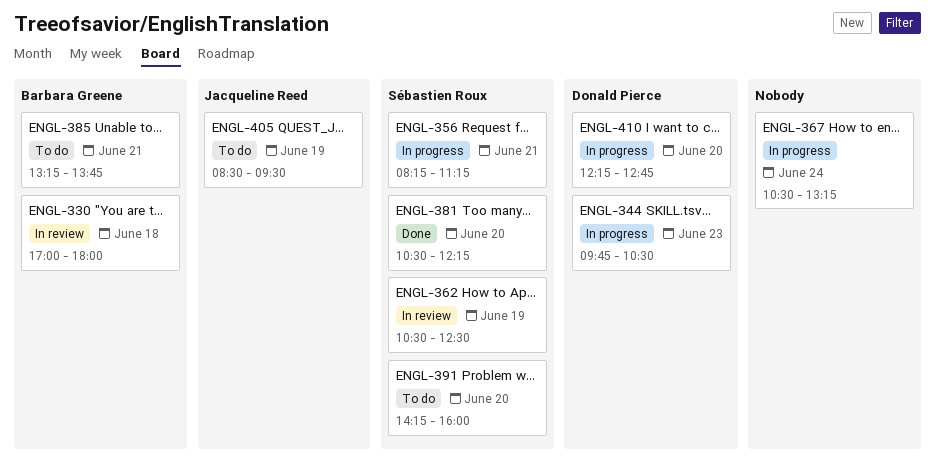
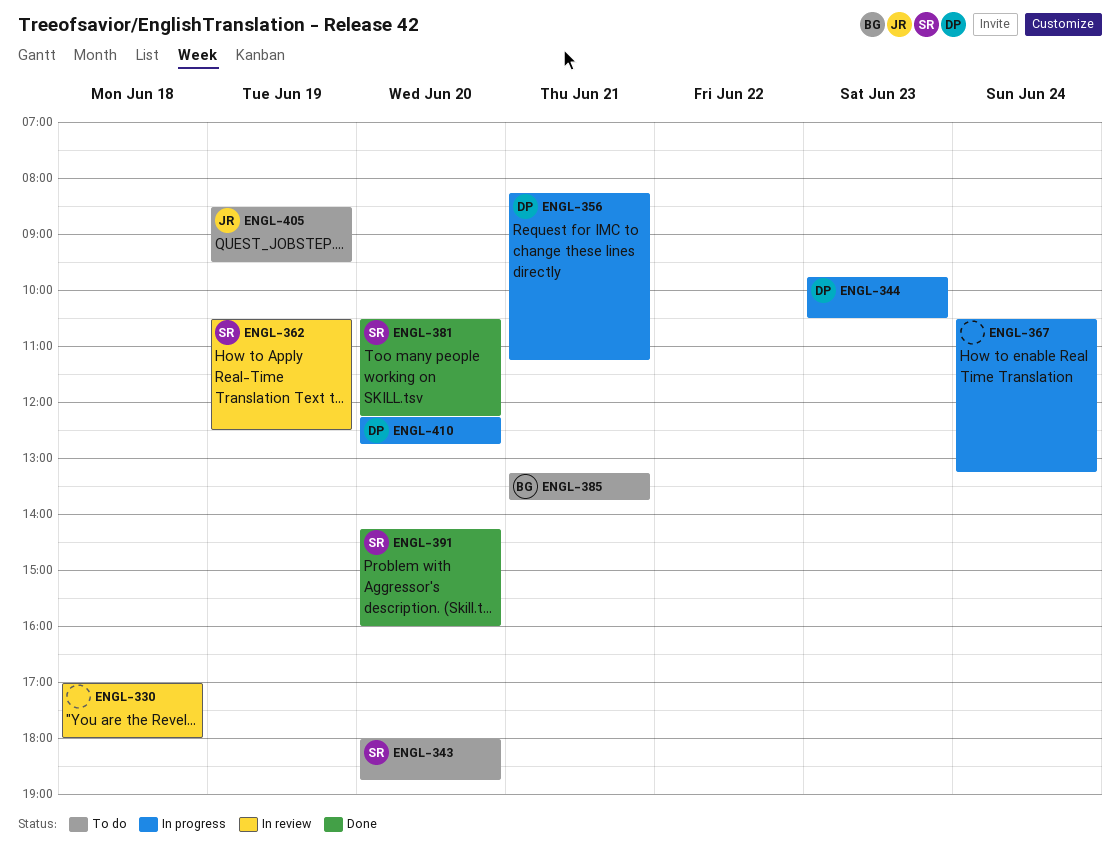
ENGL-330, owner: Barbara Greene -> none
ENGL-343: none -> present
ENGL-356, owner: Sébastien Roux -> Donald Pierce
ENGL-391, status: To do -> Done

